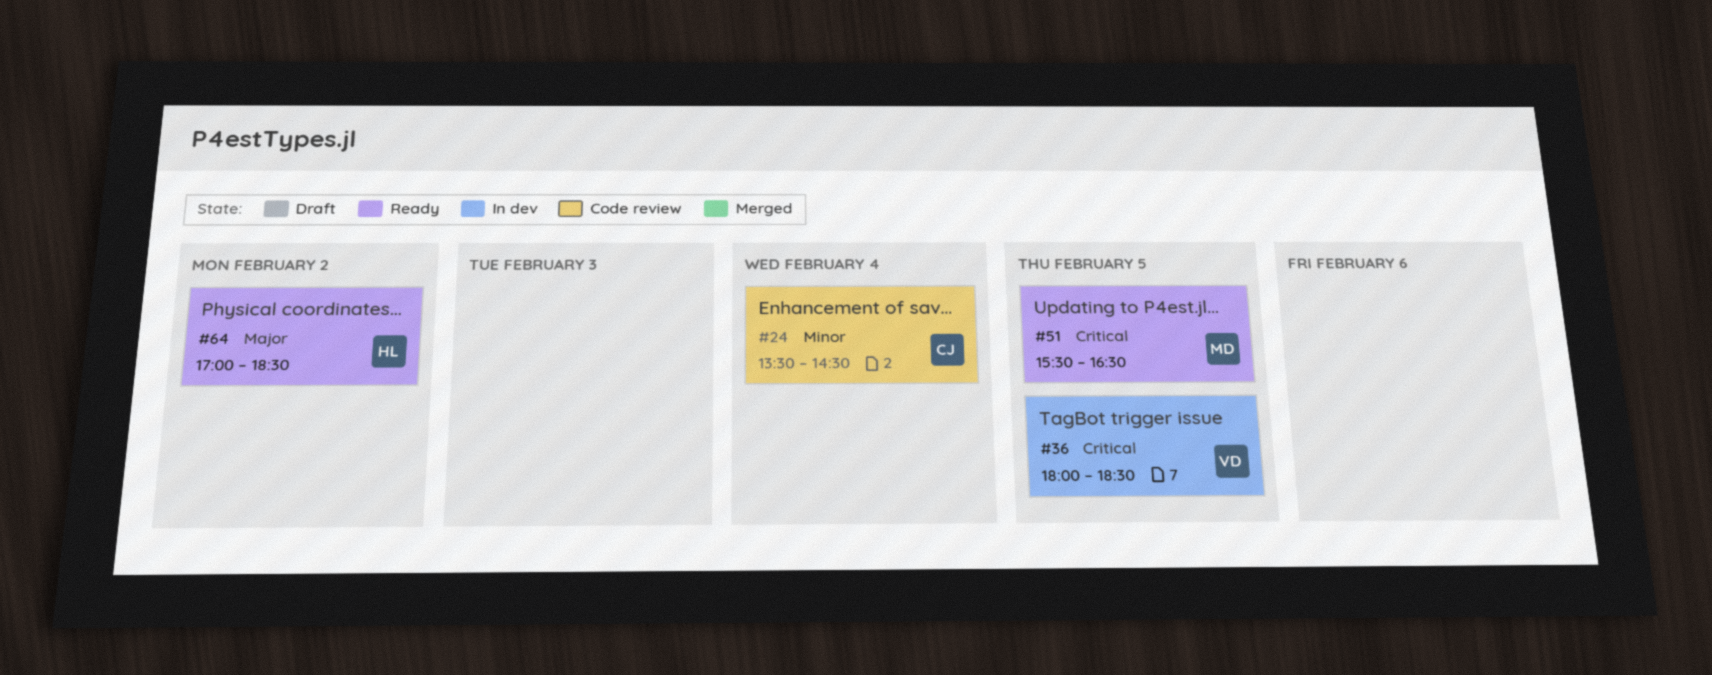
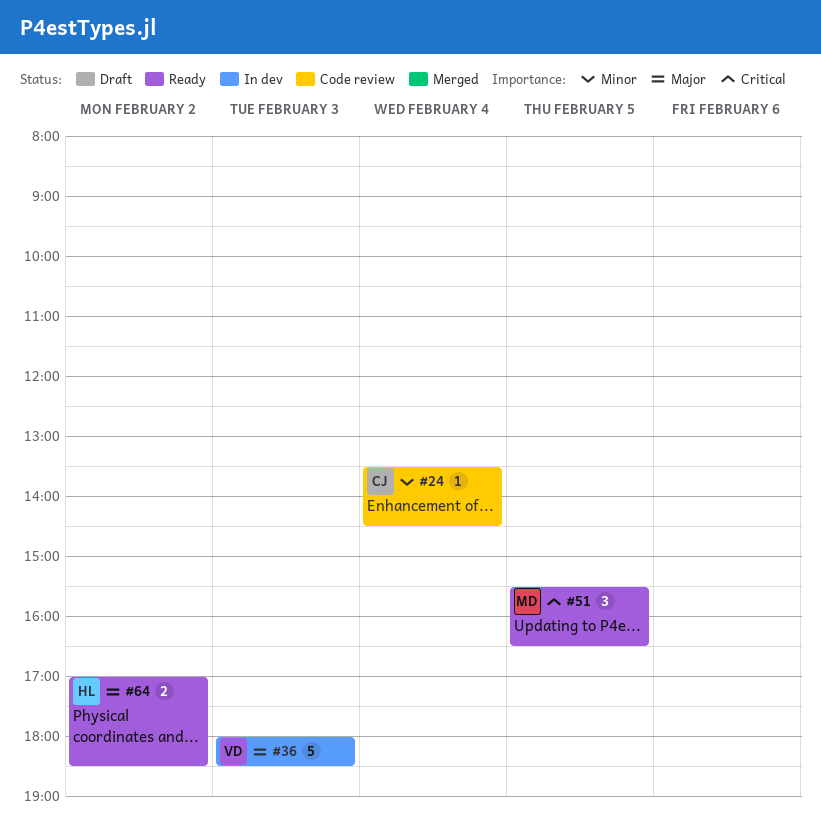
#36, priority: Critical -> Major
#36, day: Feb 5 -> Feb 3

